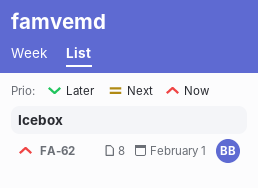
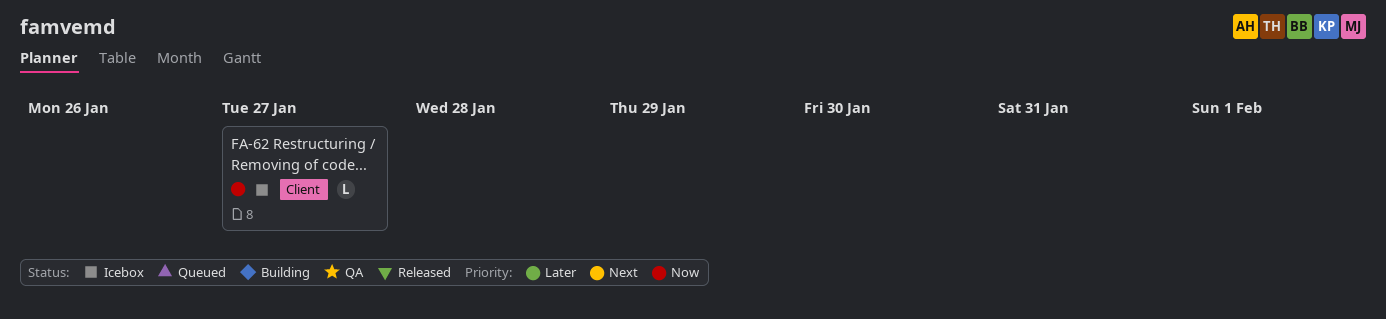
FA-62, due: Feb 1 -> Jan 27

